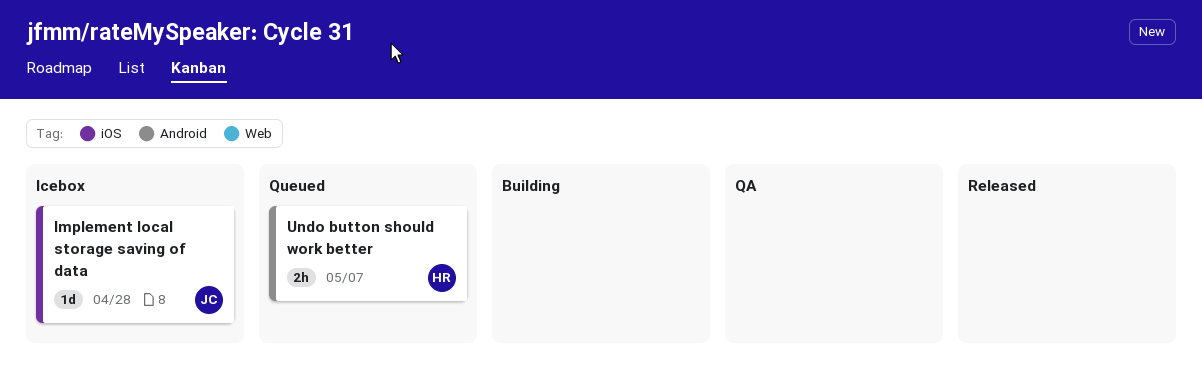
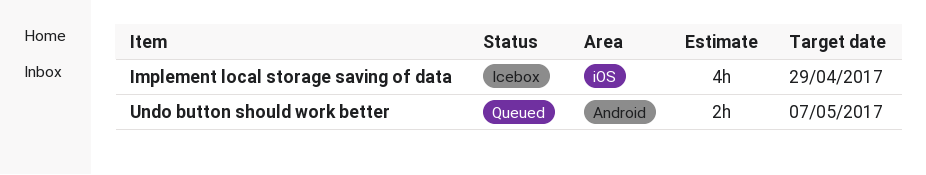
Implement local storage saving of data, estimate: 1d -> 4h
Implement local storage saving of data, due: Apr 28 -> Apr 29

